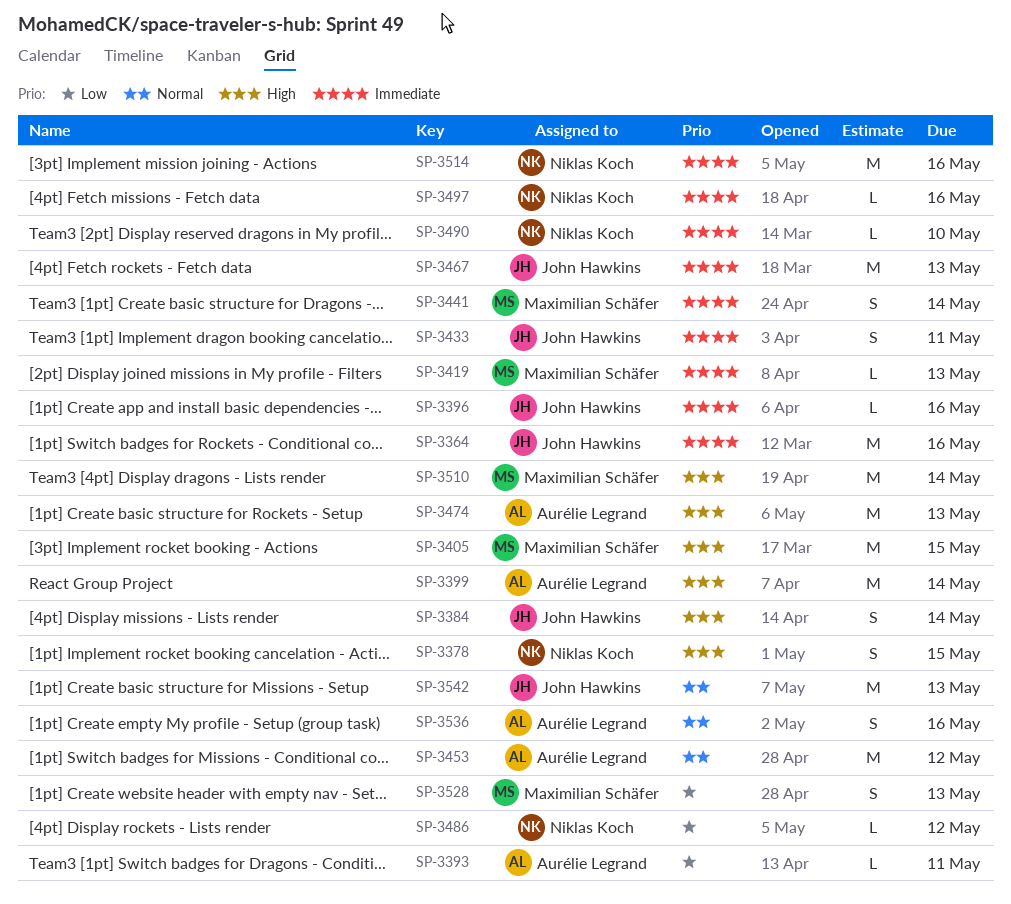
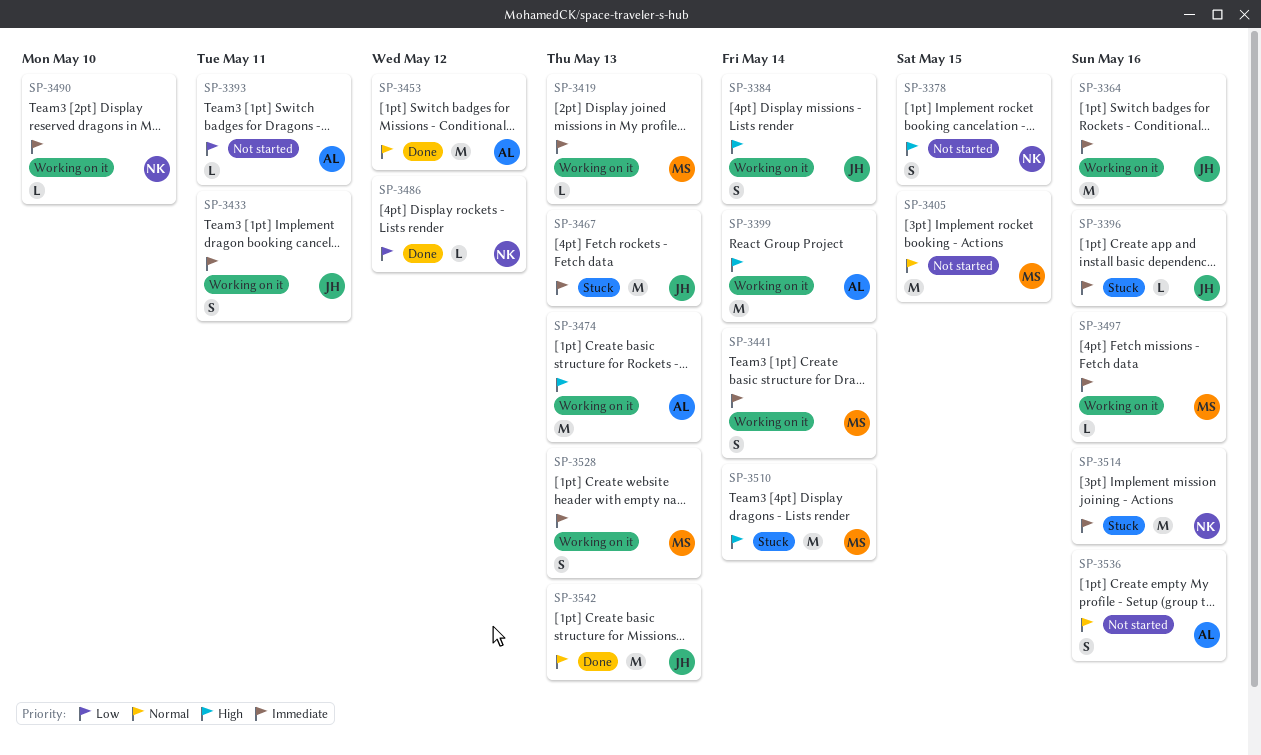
SP-3405, priority: High -> Normal
SP-3497, owner: Niklas Koch -> Maximilian Schäfer
SP-3528, priority: Low -> Immediate

